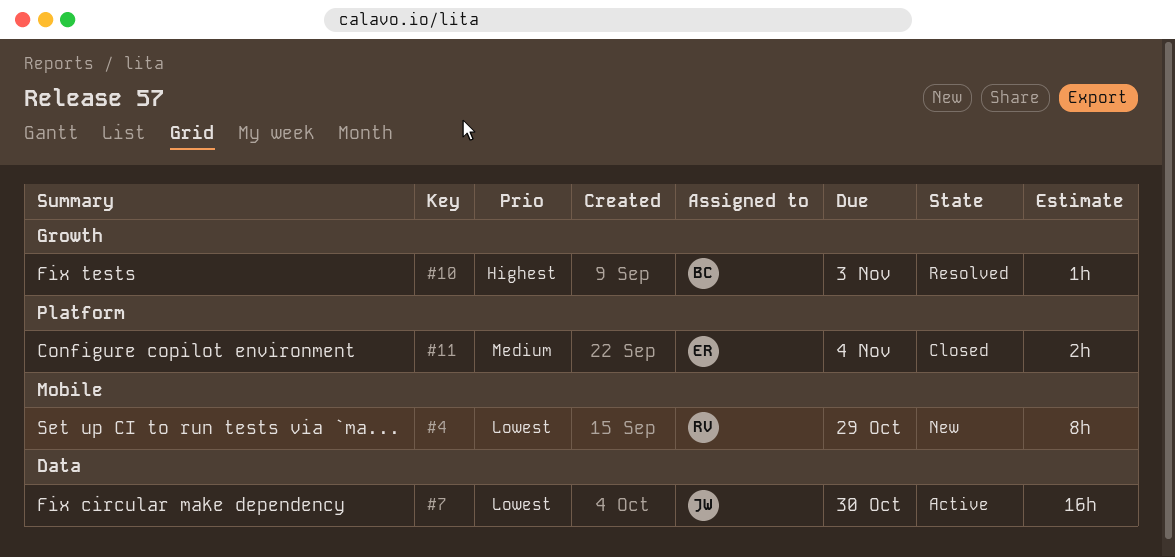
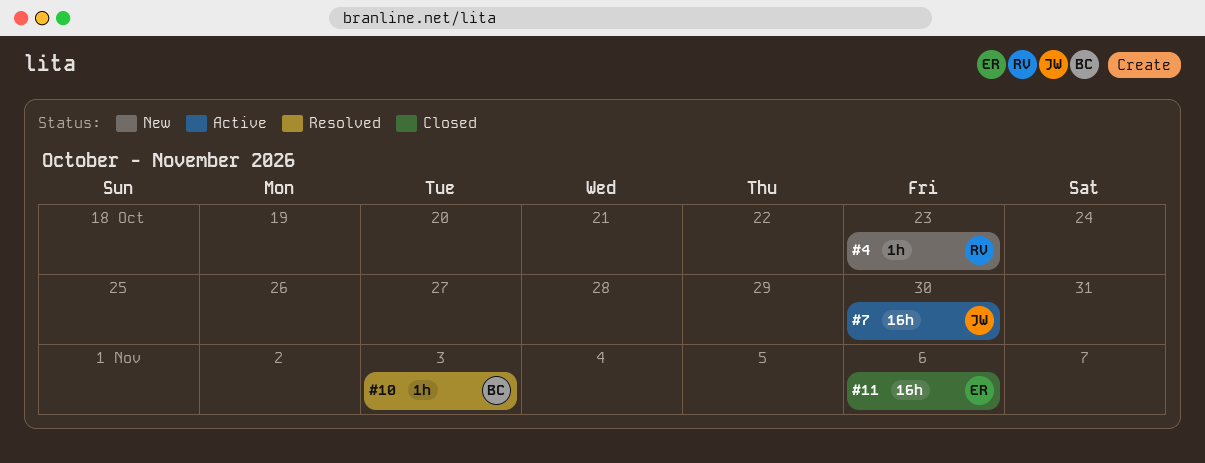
#4, estimate: 8h -> 1h
#4, due: Oct 29 -> Oct 23
#11, estimate: 2h -> 16h
#11, due: Nov 4 -> Nov 6

